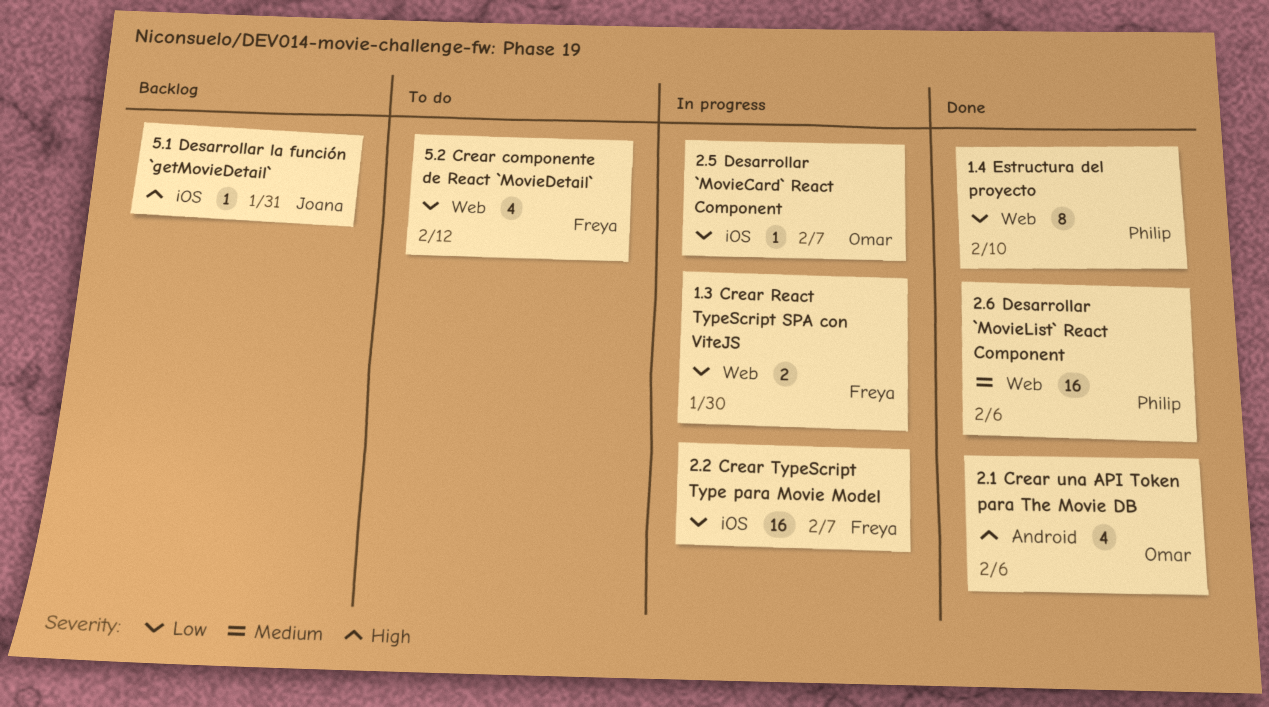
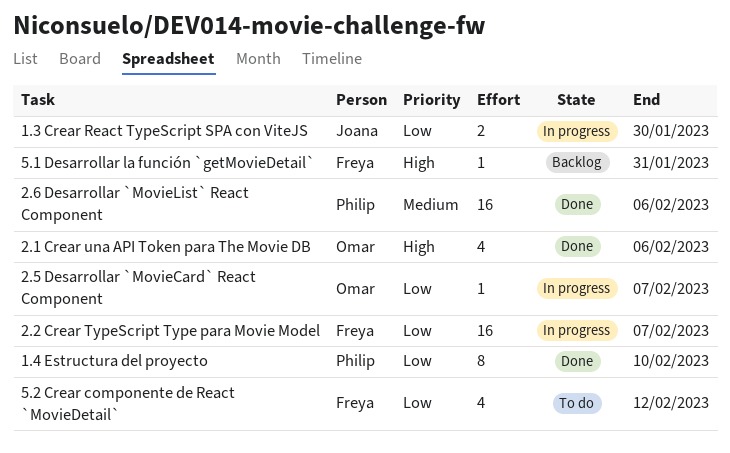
1.3 Crear React TypeScript SPA con ViteJS, owner: Freya -> Joana
5.1 Desarrollar la función `getMovieDetail`, owner: Joana -> Freya

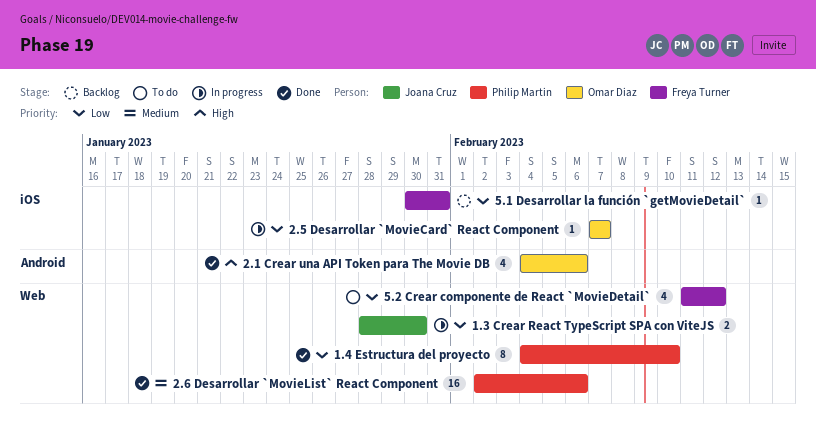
2.2 Crear TypeScript Type para Movie Model: present -> none
5.1 Desarrollar la función `getMovieDetail`, priority: High -> Low

